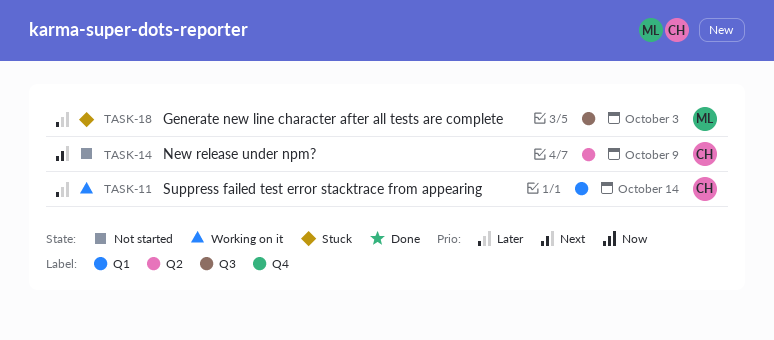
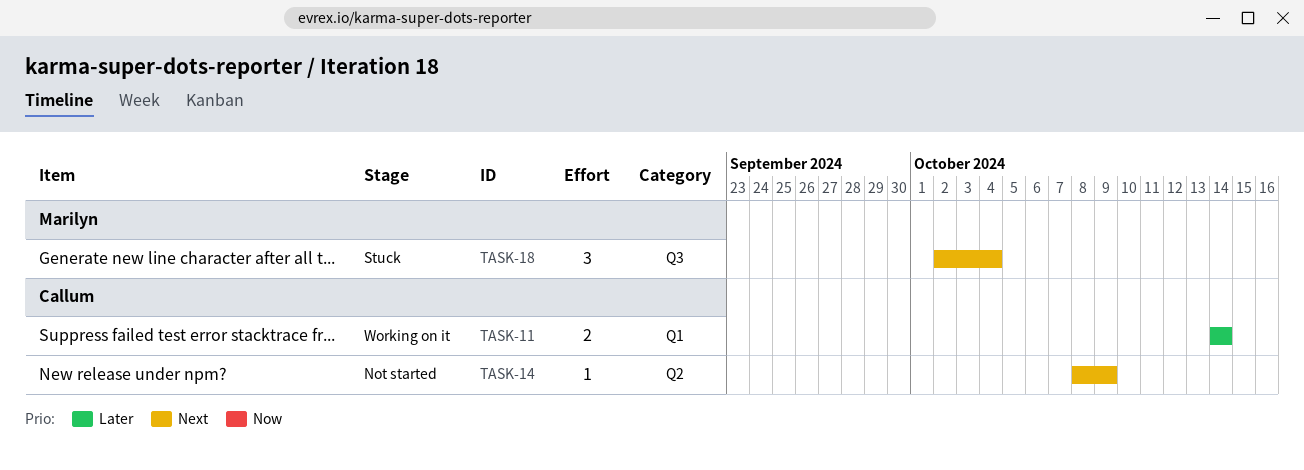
TASK-18, priority: Later -> Next
TASK-18, due: Oct 3 -> Oct 4

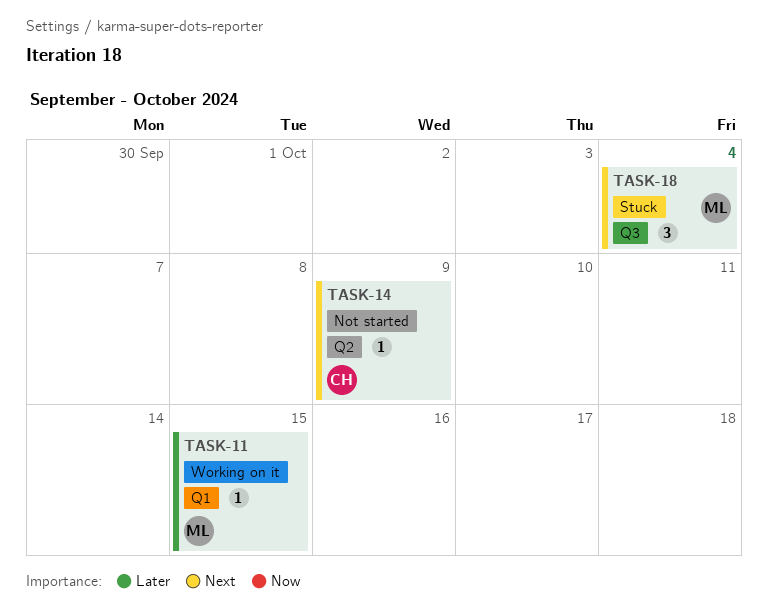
TASK-11, owner: Callum -> Marilyn
TASK-11, estimate: 2 -> 1
TASK-11, due: Oct 14 -> Oct 15

